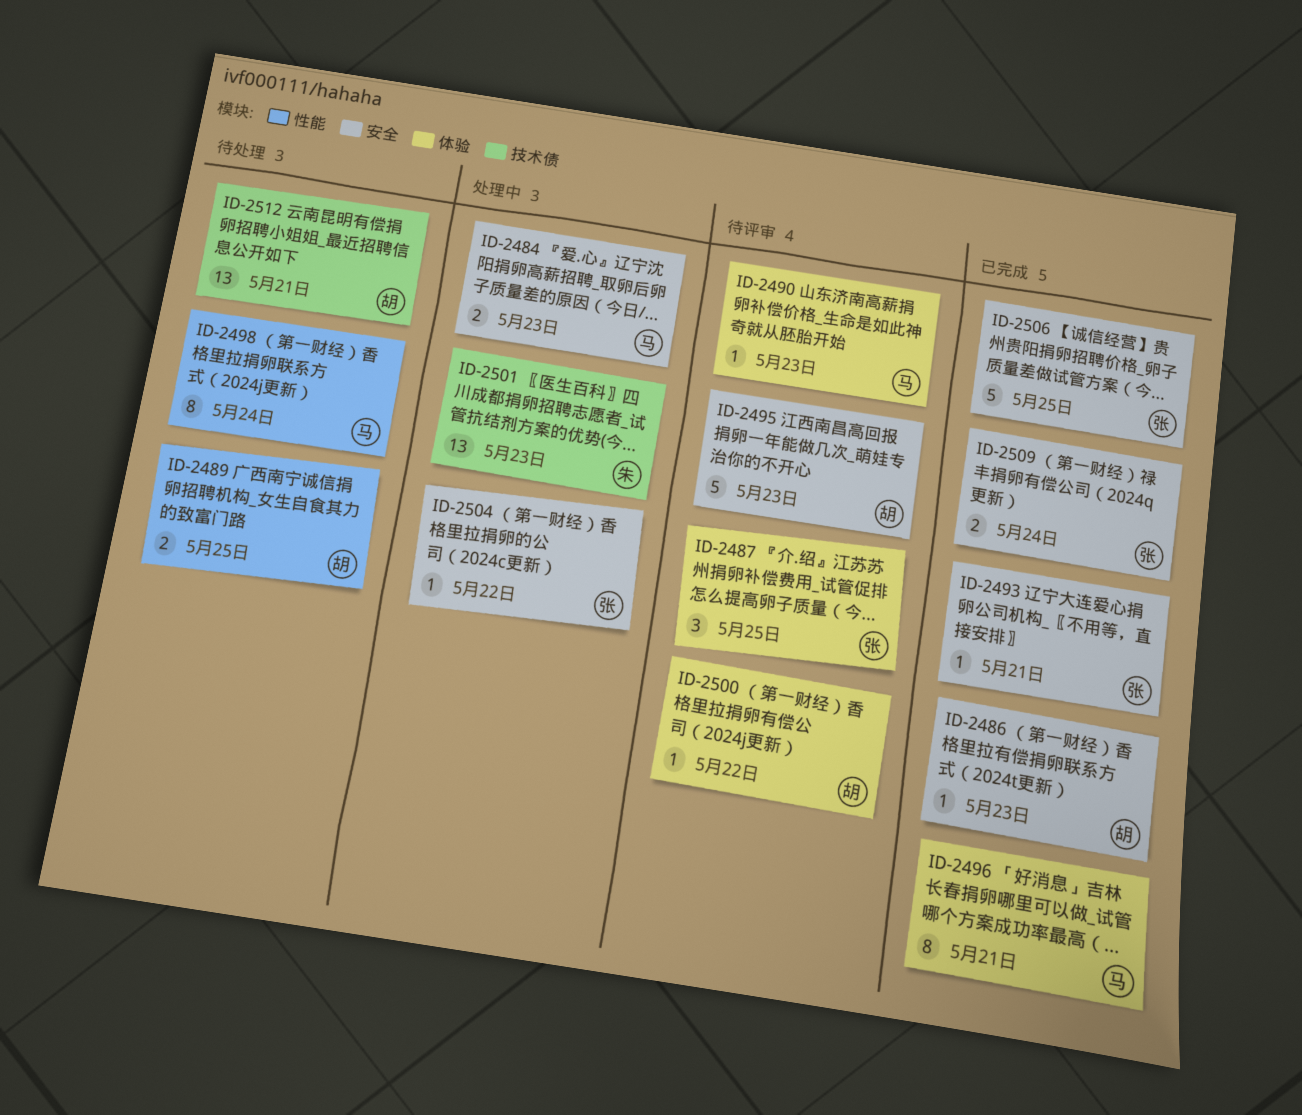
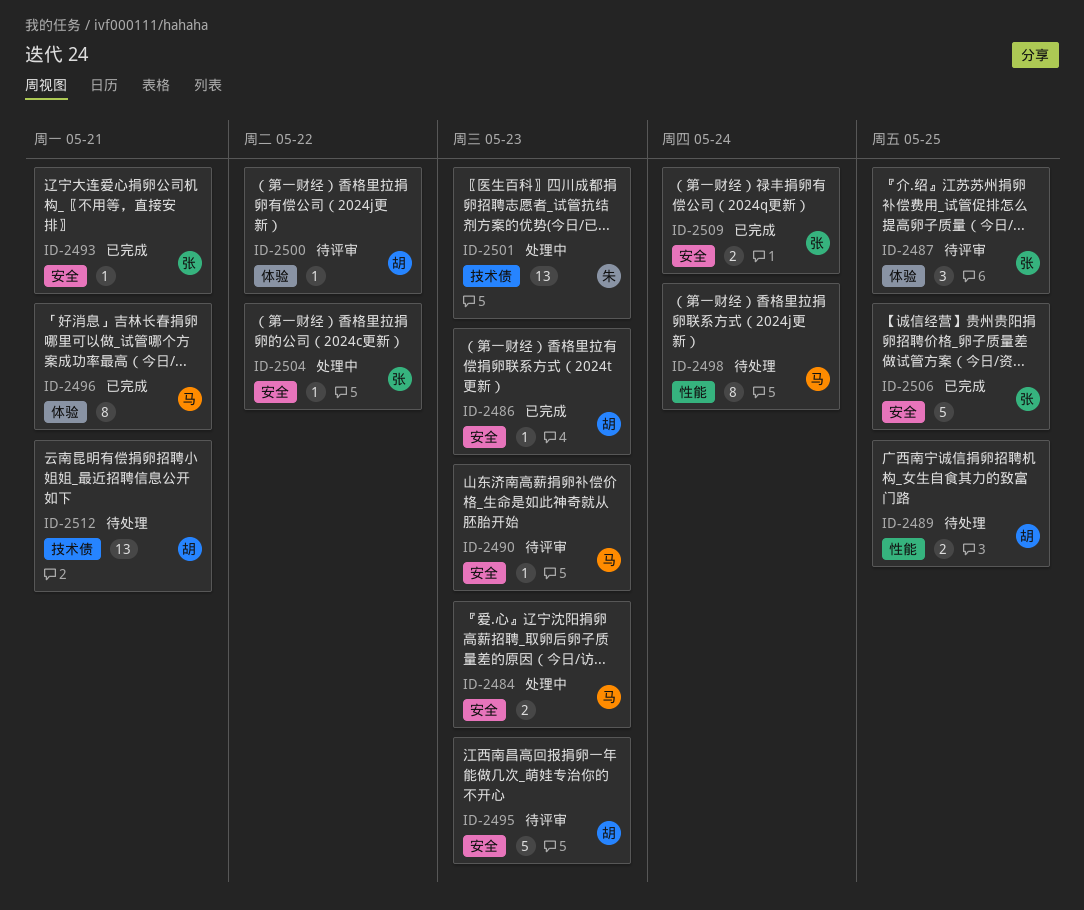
ID-2490, label: 体验 -> 安全

